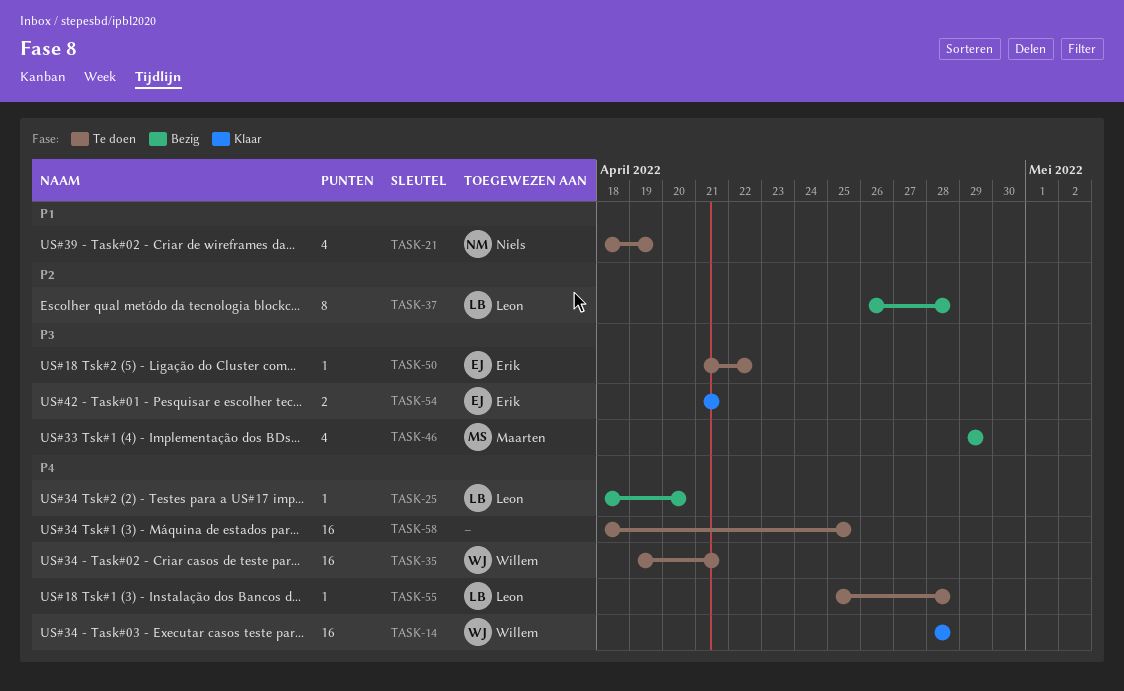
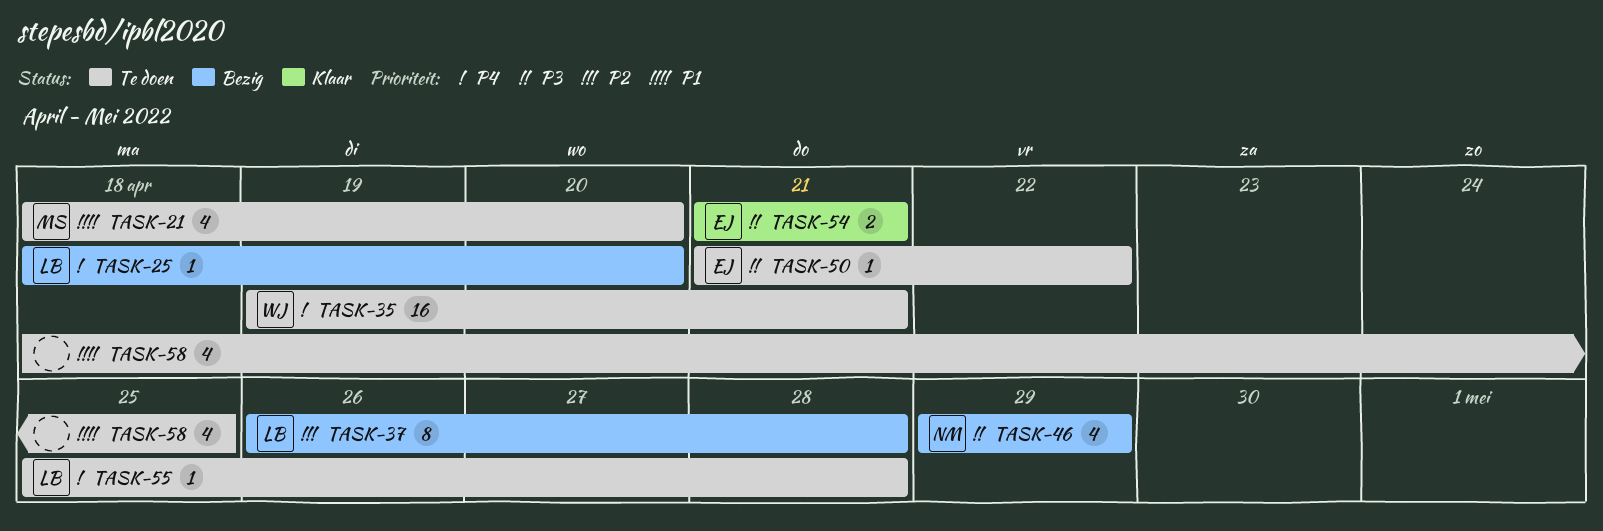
TASK-14: present -> none
TASK-21, owner: Niels -> Maarten
TASK-21, due: Apr 19 -> Apr 20
TASK-46, owner: Maarten -> Niels
TASK-58, priority: P4 -> P1
TASK-58, estimate: 16 -> 4

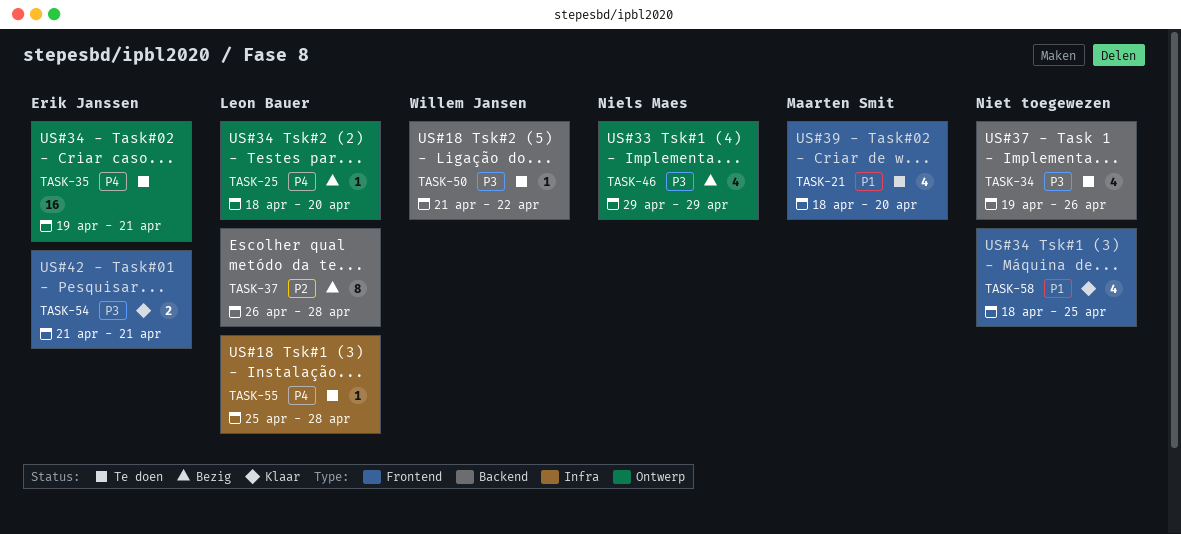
TASK-34: none -> present
TASK-35, owner: Willem Jansen -> Erik Janssen
TASK-50, owner: Erik Janssen -> Willem Jansen
TASK-58, status: Te doen -> Klaar

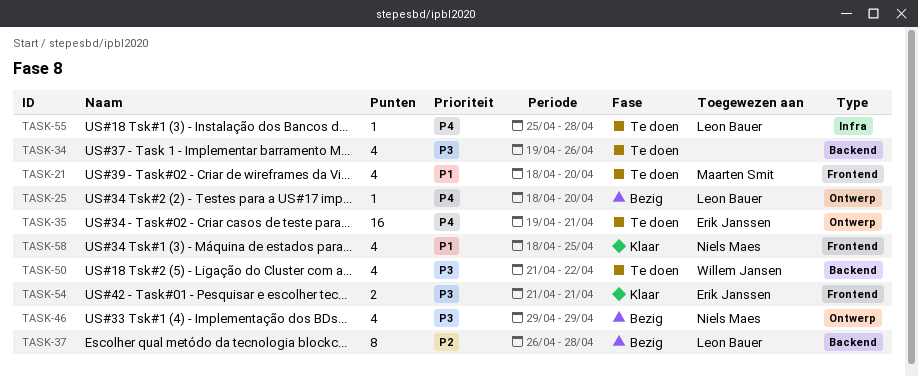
TASK-50, estimate: 1 -> 4
TASK-58, owner: none -> Niels Maes

